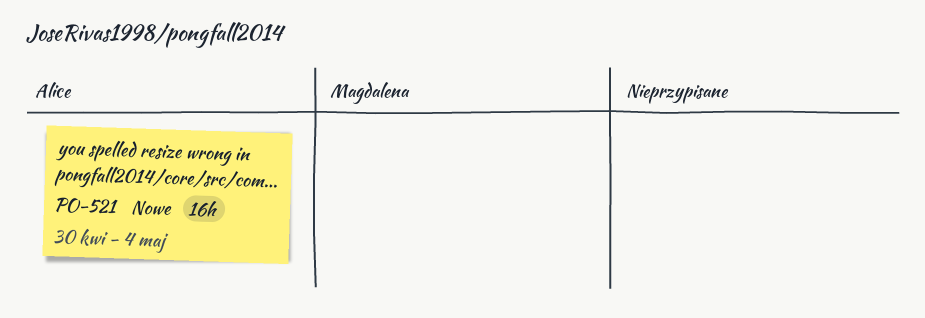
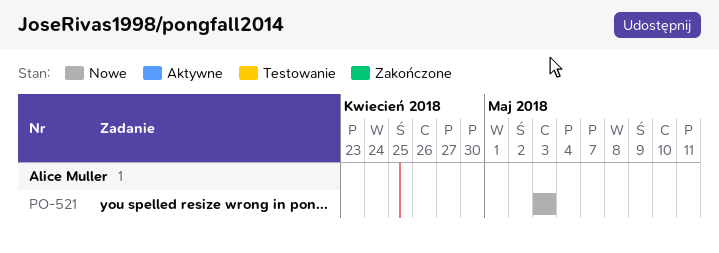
PO-521, start: Apr 30 -> May 3
PO-521, due: May 4 -> May 3

